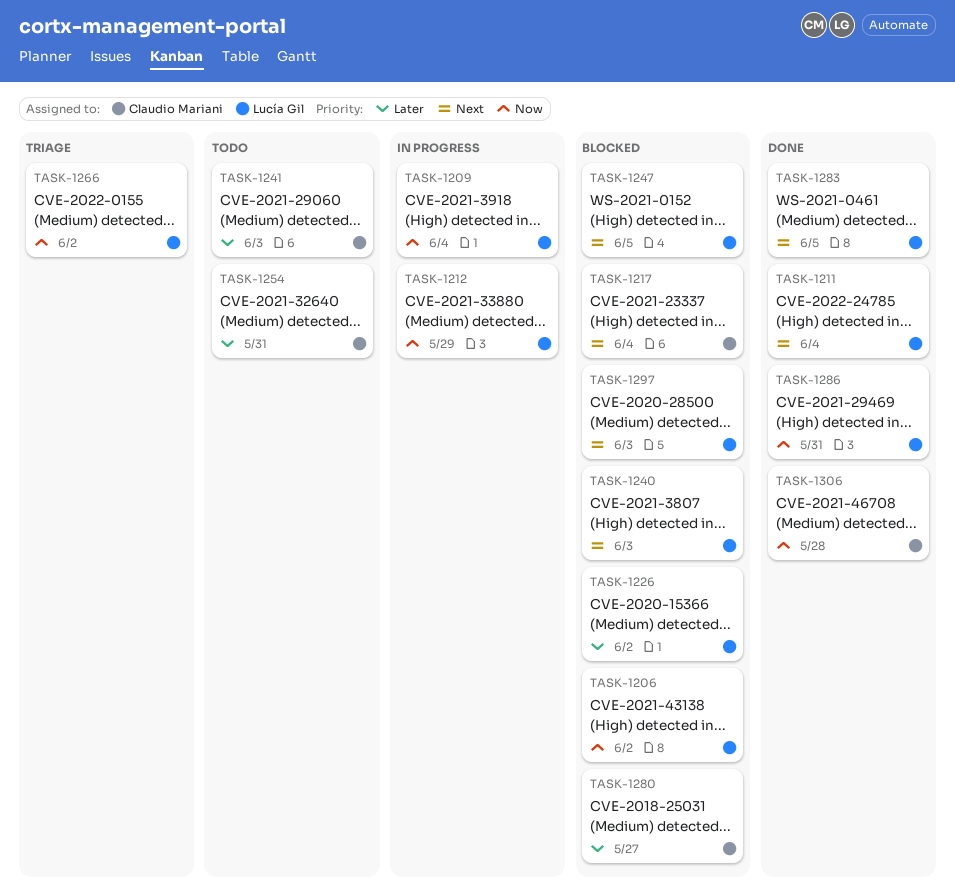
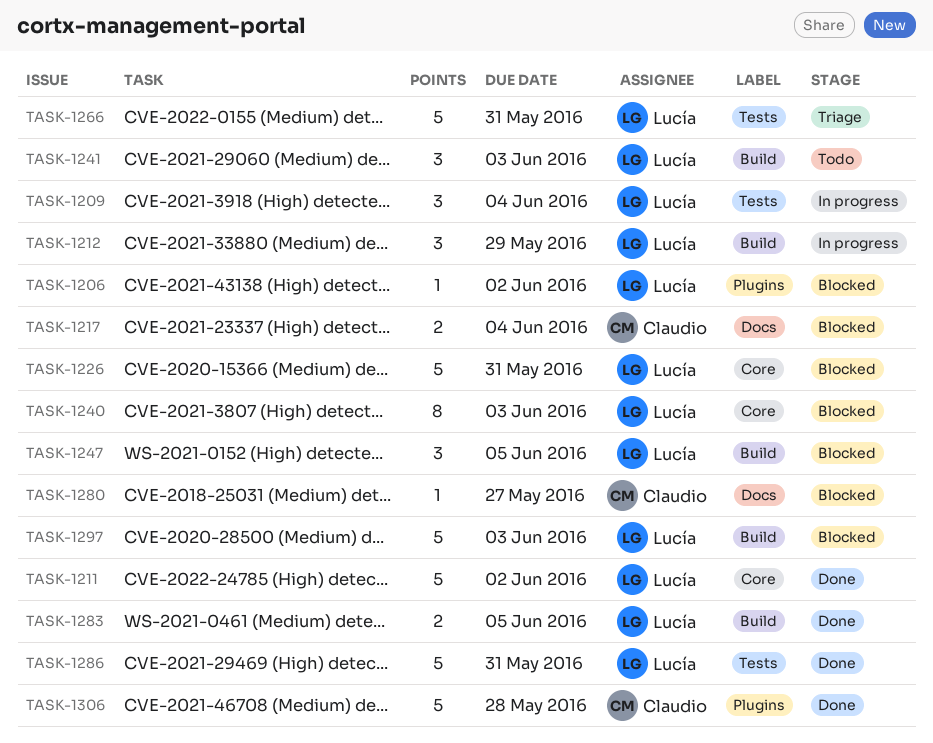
TASK-1211, due: Jun 4 -> Jun 2
TASK-1226, due: Jun 2 -> May 31
TASK-1241, owner: Claudio Mariani -> Lucía Gil
TASK-1254: present -> none
TASK-1266, due: Jun 2 -> May 31

